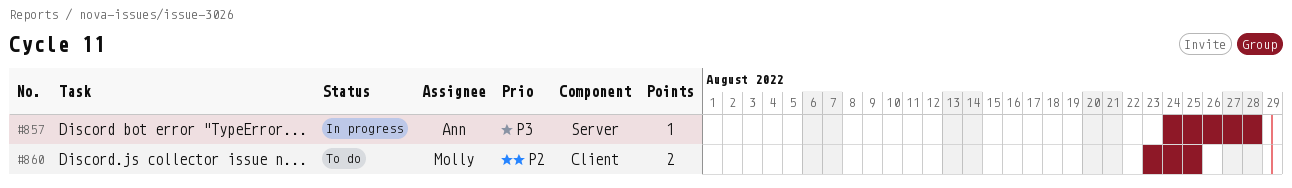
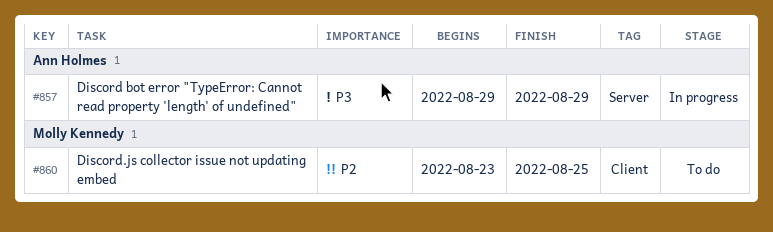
#857, start: Aug 24 -> Aug 29
#857, due: Aug 28 -> Aug 29

